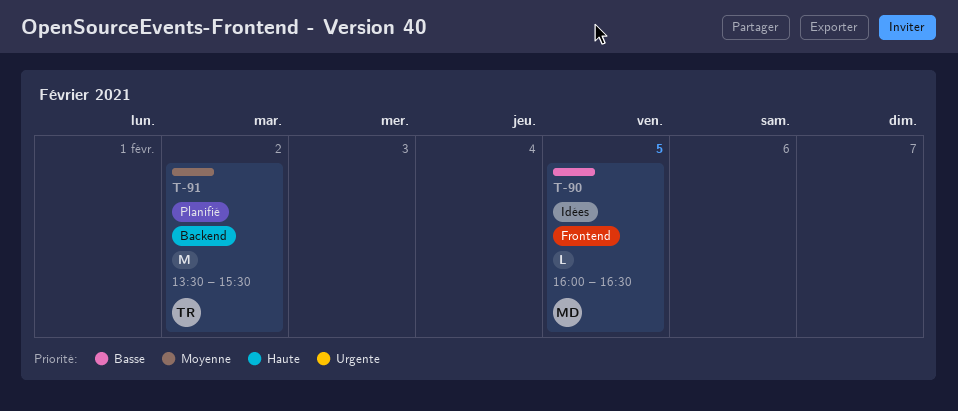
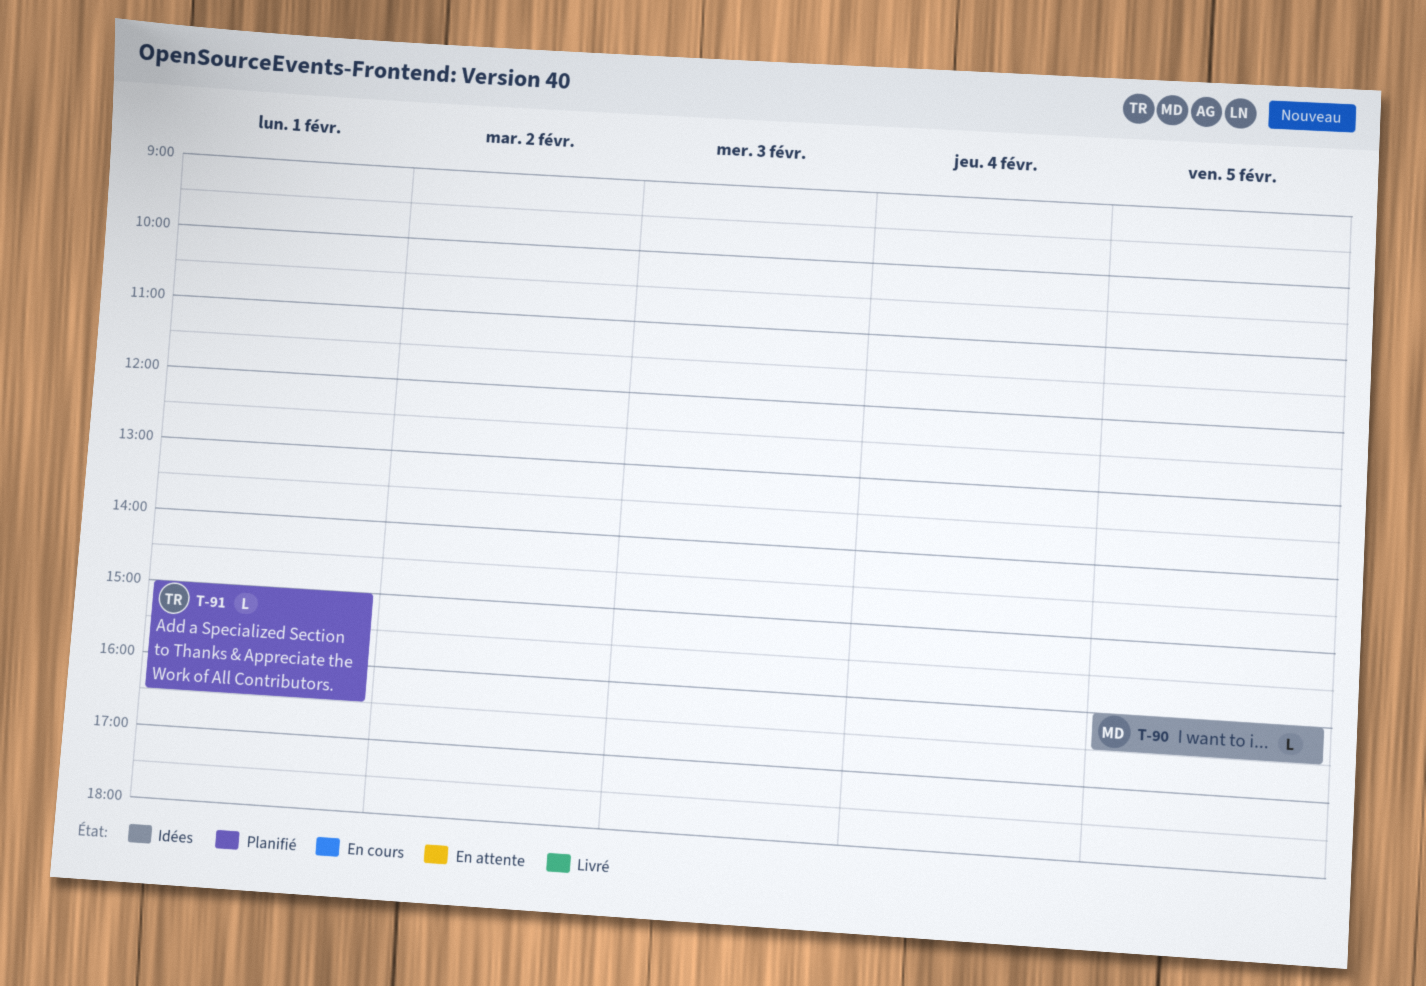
T-91, estimate: M -> L
T-91, day: Feb 2 -> Feb 1
T-91, begins: 13:30 -> 15:00
T-91, ends: 15:30 -> 16:30

